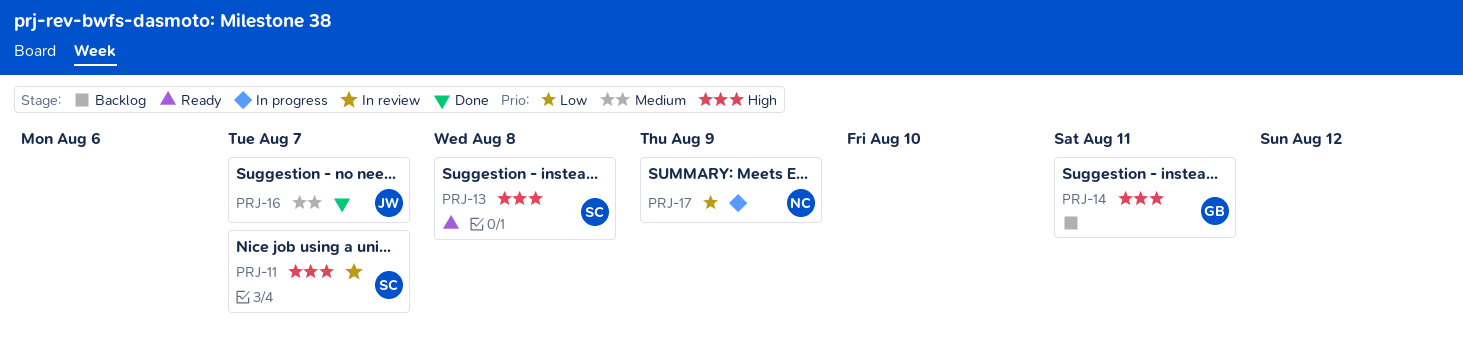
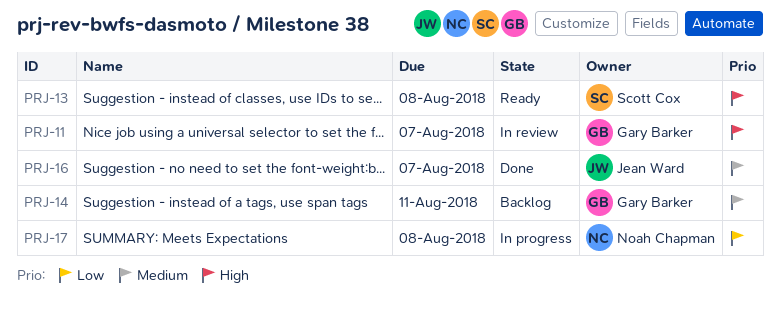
PRJ-11, owner: Scott Cox -> Gary Barker
PRJ-14, priority: High -> Medium
PRJ-17, due: Aug 9 -> Aug 8

